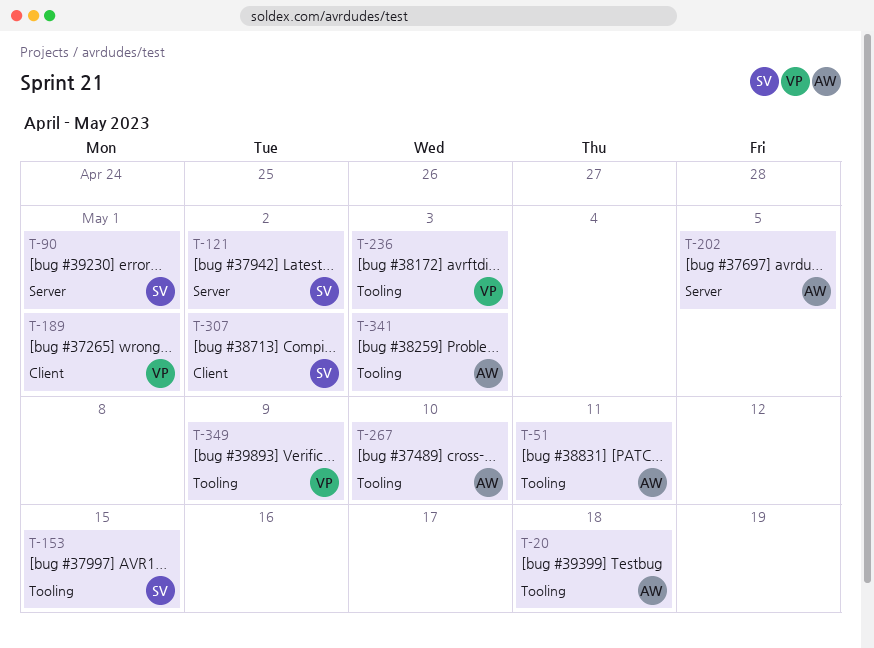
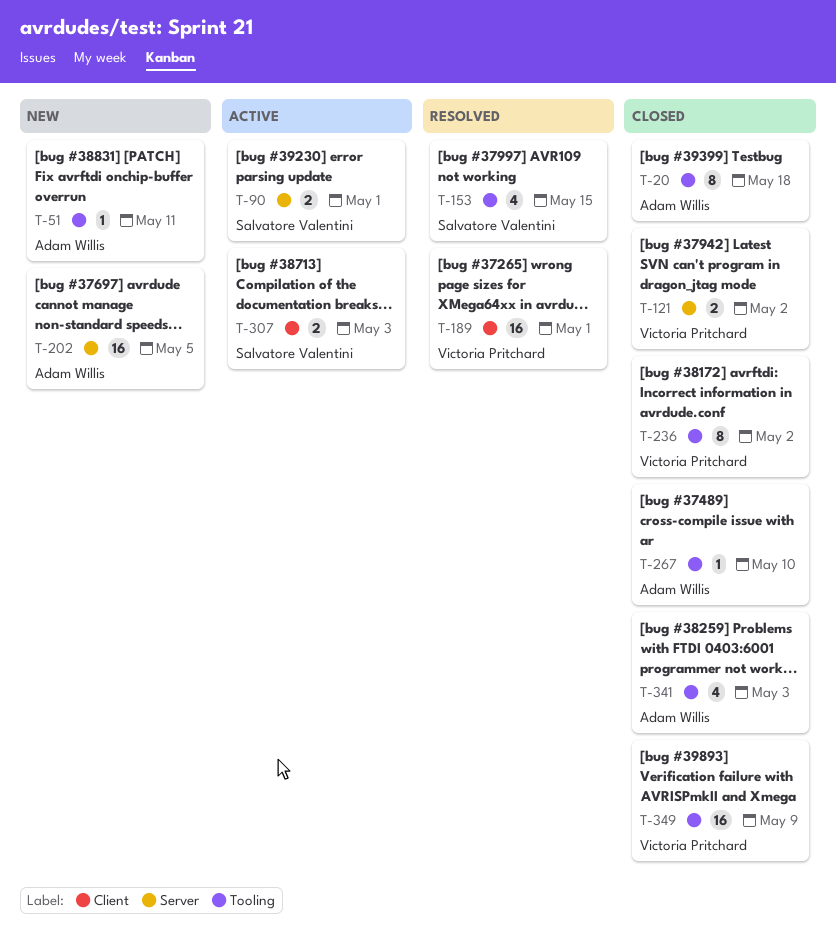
T-121, owner: Salvatore Valentini -> Victoria Pritchard
T-236, due: May 3 -> May 2
T-307, due: May 2 -> May 3

